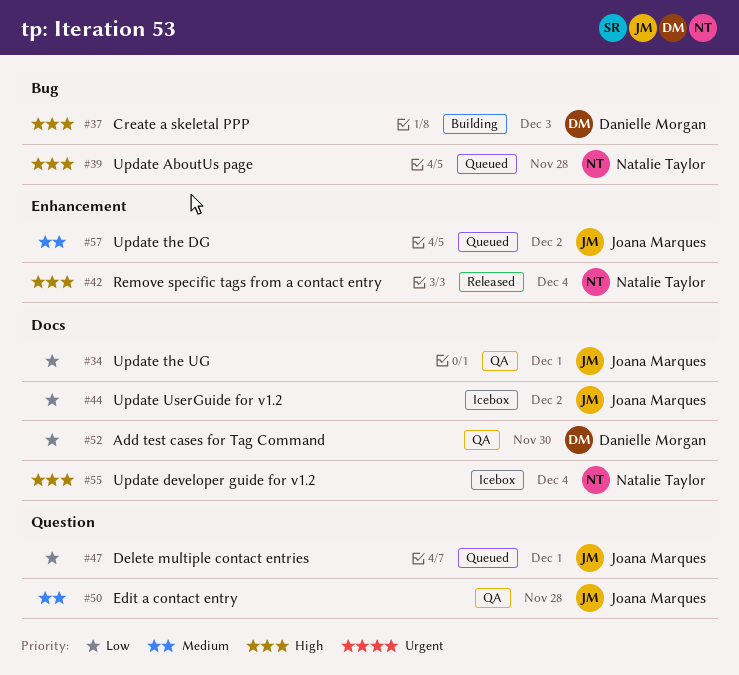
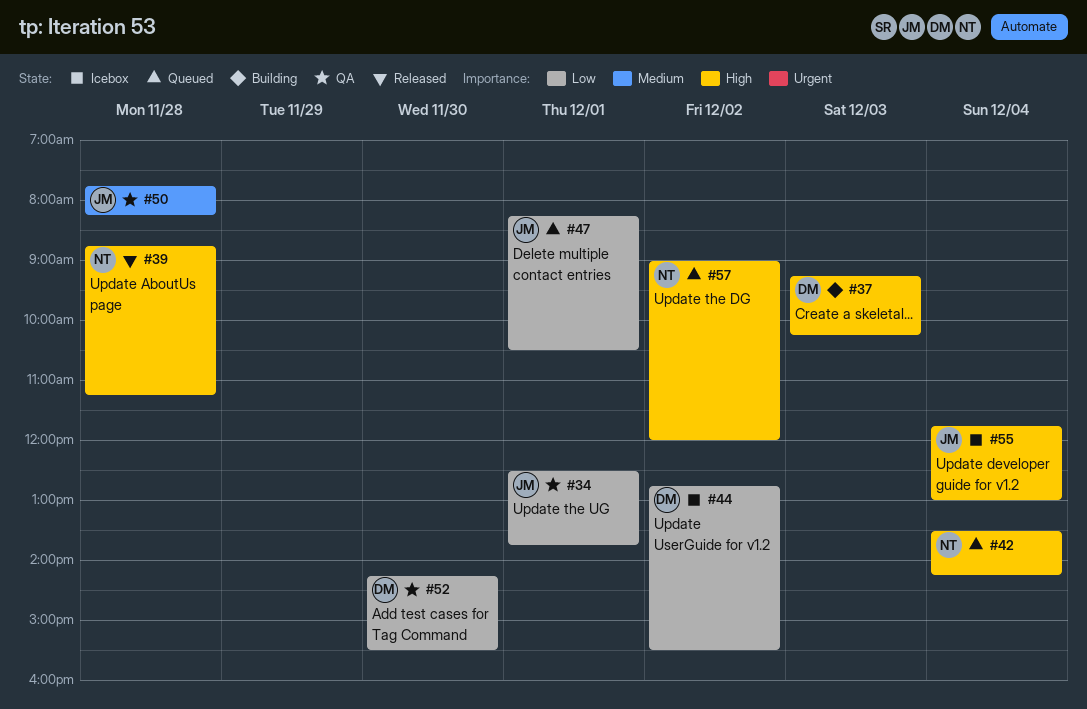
#39, status: Queued -> Released
#42, status: Released -> Queued
#44, owner: Joana Marques -> Danielle Morgan
#55, owner: Natalie Taylor -> Joana Marques
#57, owner: Joana Marques -> Natalie Taylor
#57, priority: Medium -> High

